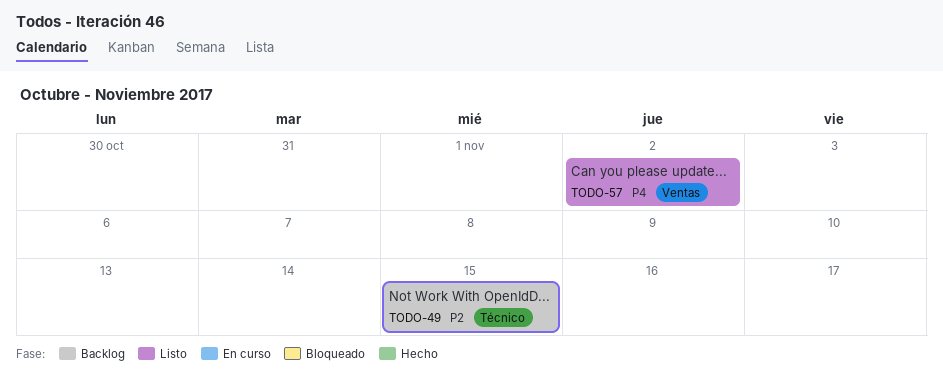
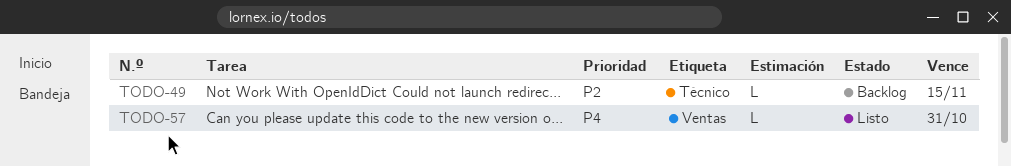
TODO-57, due: Nov 2 -> Oct 31

